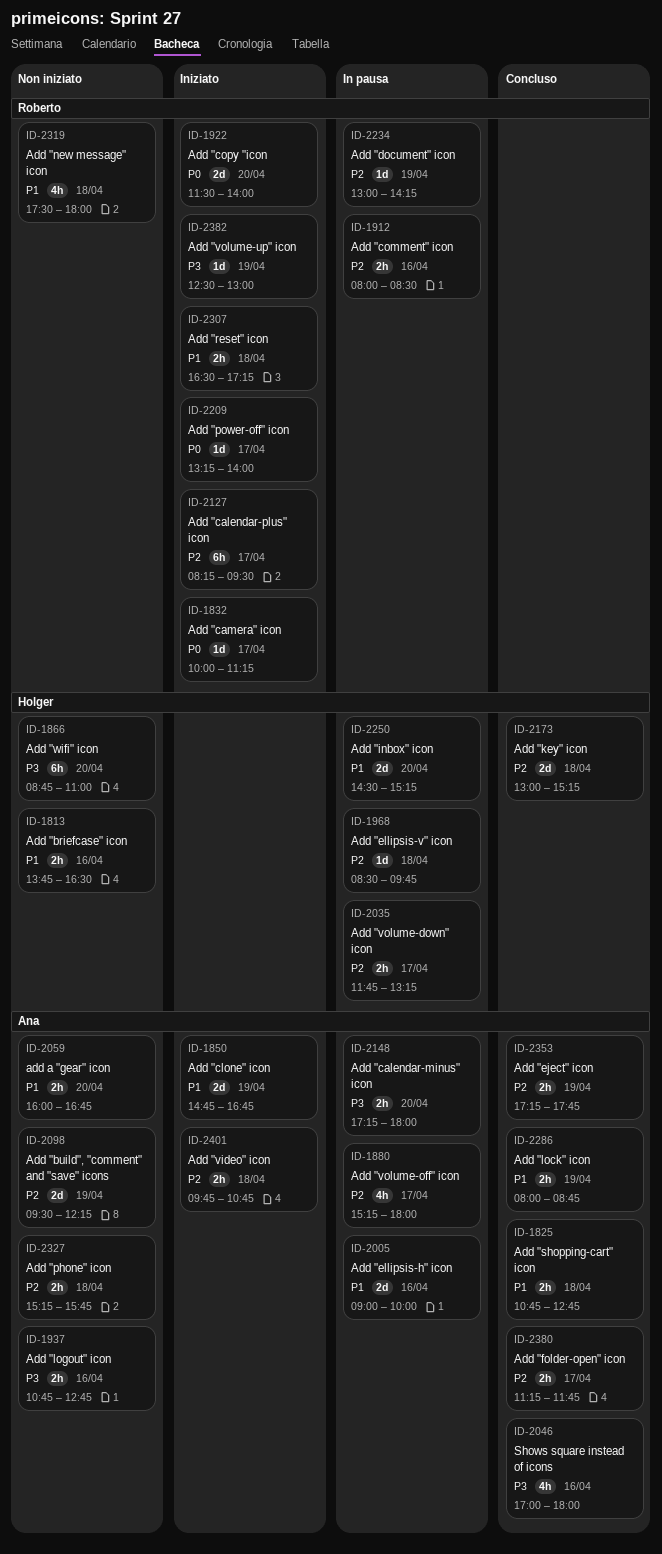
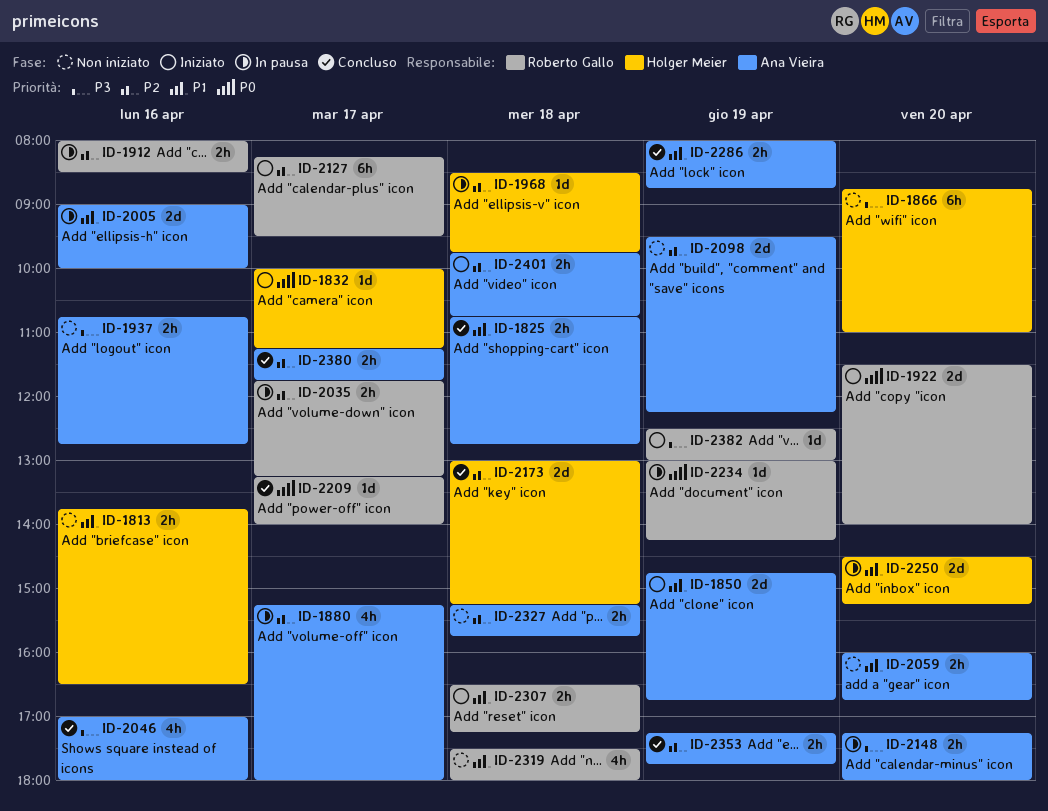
ID-1832, owner: Roberto Gallo -> Holger Meier
ID-2035, owner: Holger Meier -> Roberto Gallo
ID-2209, status: Iniziato -> Concluso
ID-2234, priority: P2 -> P0

